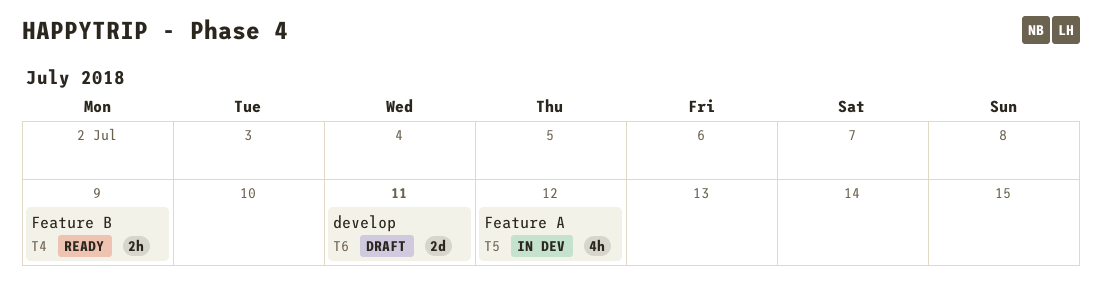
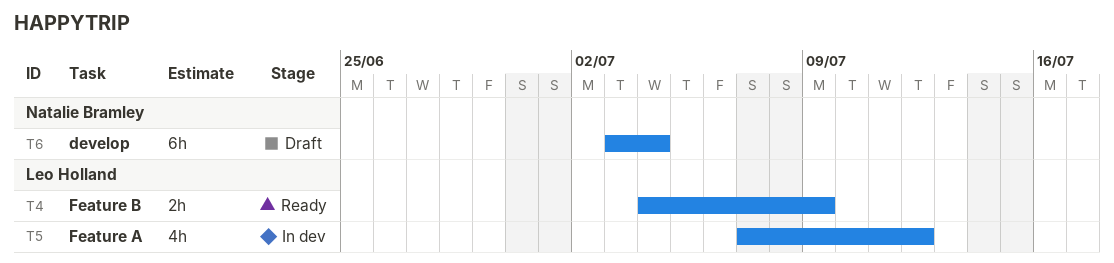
T6, estimate: 2d -> 6h
T6, due: Jul 11 -> Jul 4

